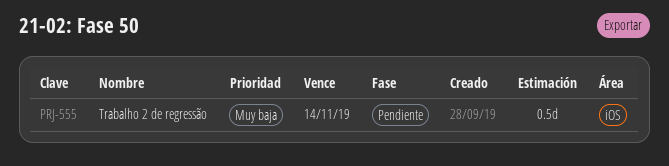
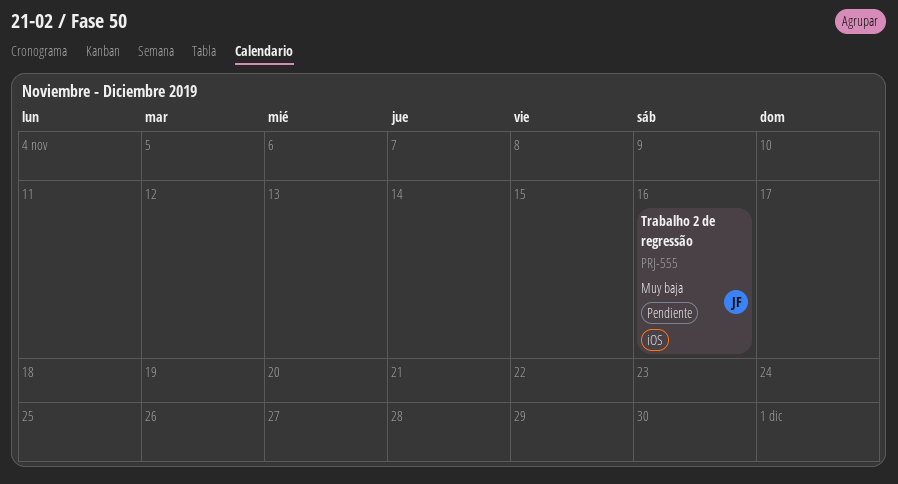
PRJ-555, due: Nov 14 -> Nov 16

